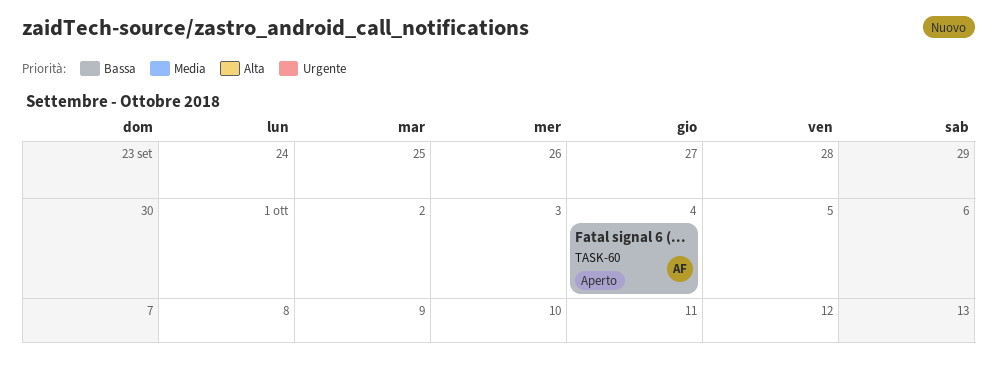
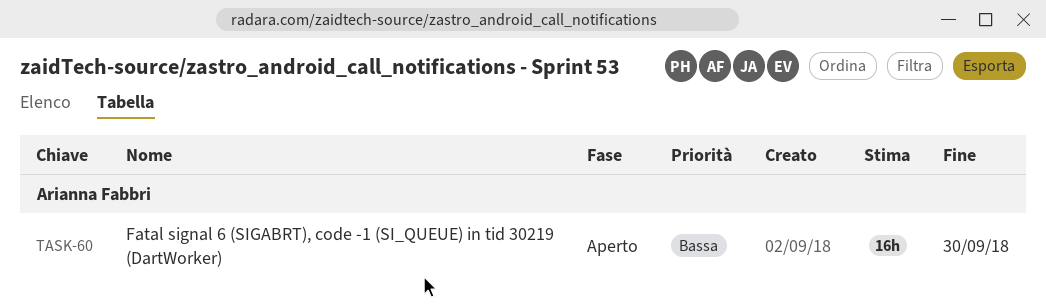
TASK-60, due: Oct 4 -> Sep 30

